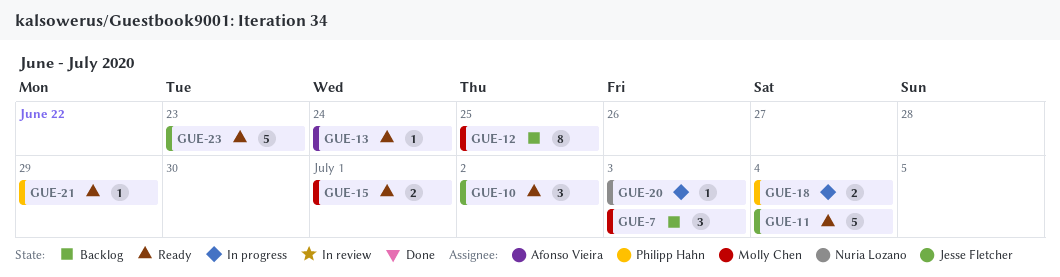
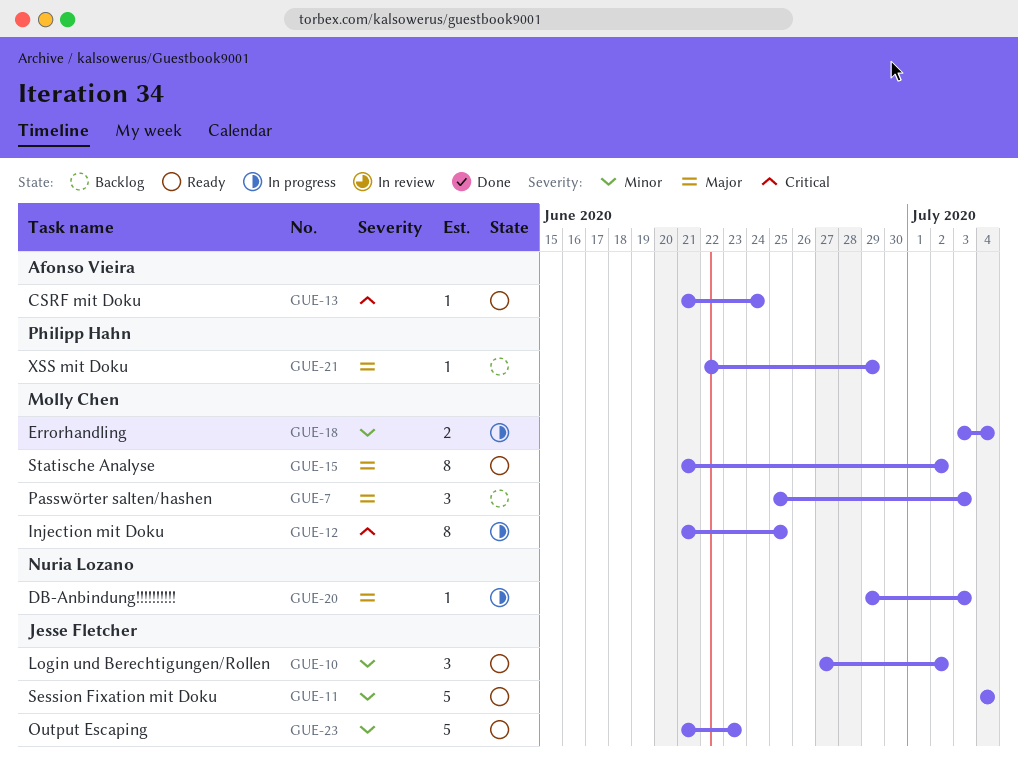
GUE-12, status: Backlog -> In progress
GUE-15, estimate: 2 -> 8
GUE-15, due: Jul 1 -> Jul 2
GUE-18, owner: Philipp Hahn -> Molly Chen
GUE-21, status: Ready -> Backlog

